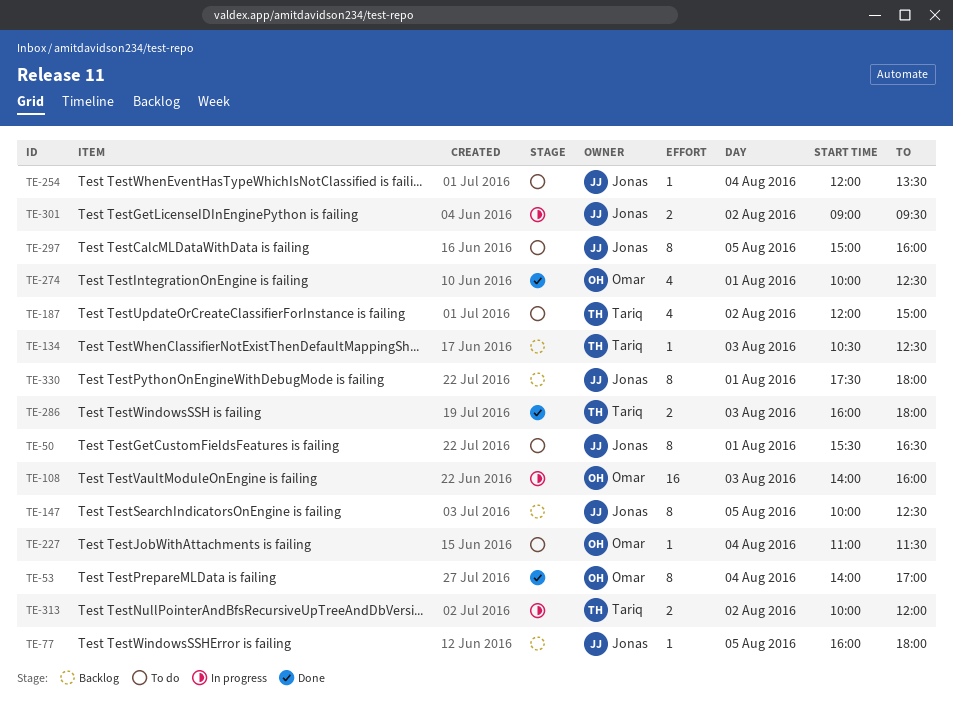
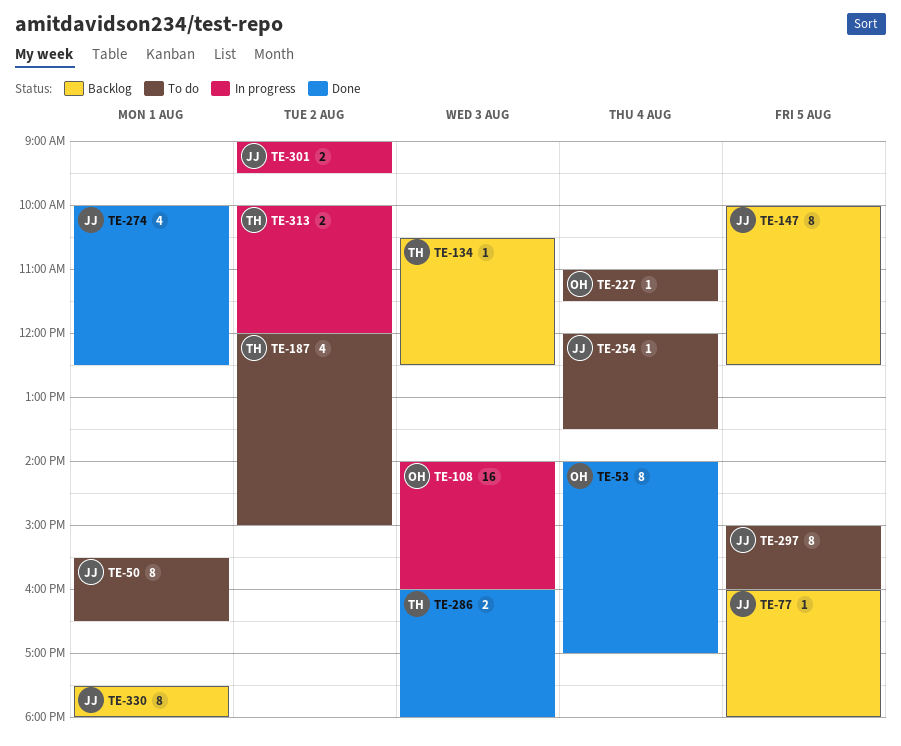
TE-274, owner: Omar -> Jonas

